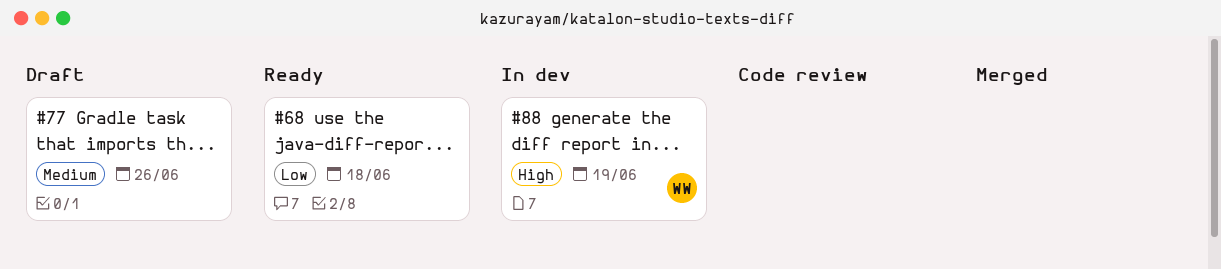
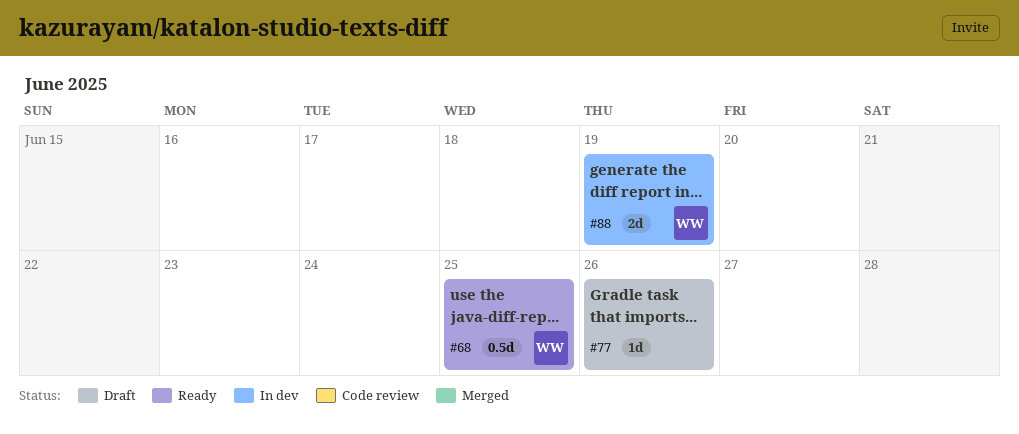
#68, owner: none -> WW
#68, due: Jun 18 -> Jun 25

